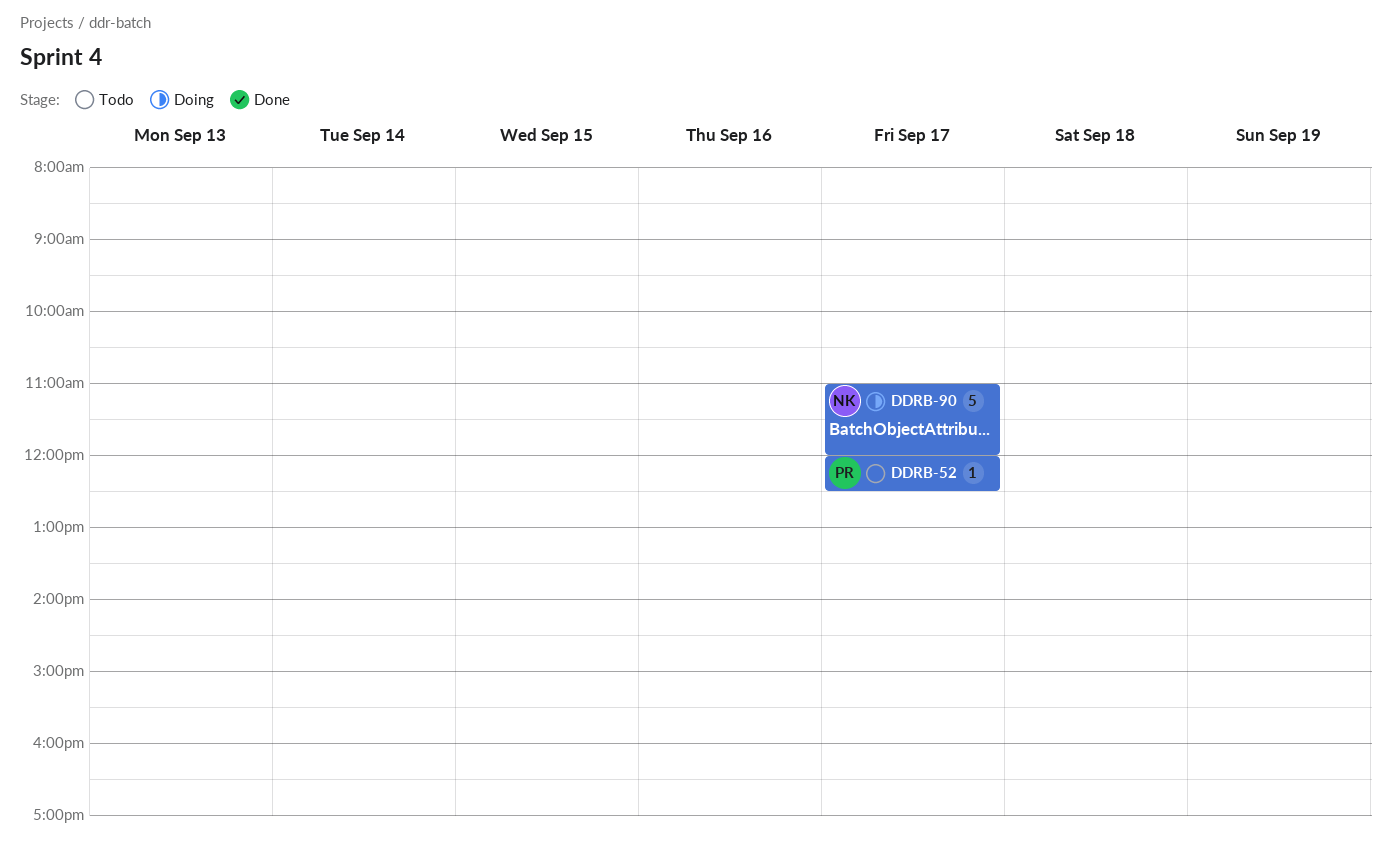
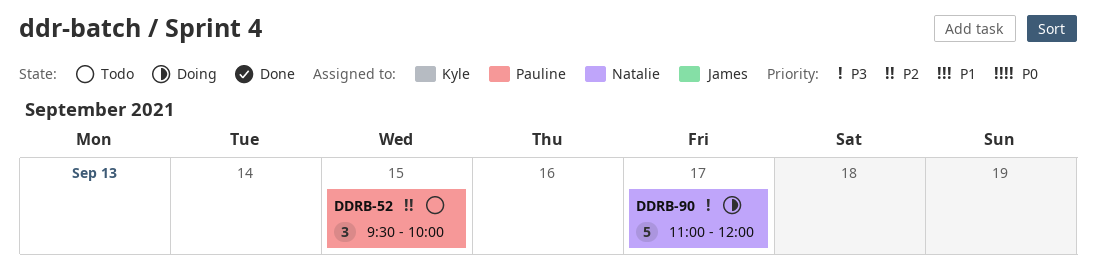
DDRB-52, estimate: 1 -> 3
DDRB-52, day: Sep 17 -> Sep 15
DDRB-52, begins: 12:00 -> 09:30
DDRB-52, ends: 12:30 -> 10:00

